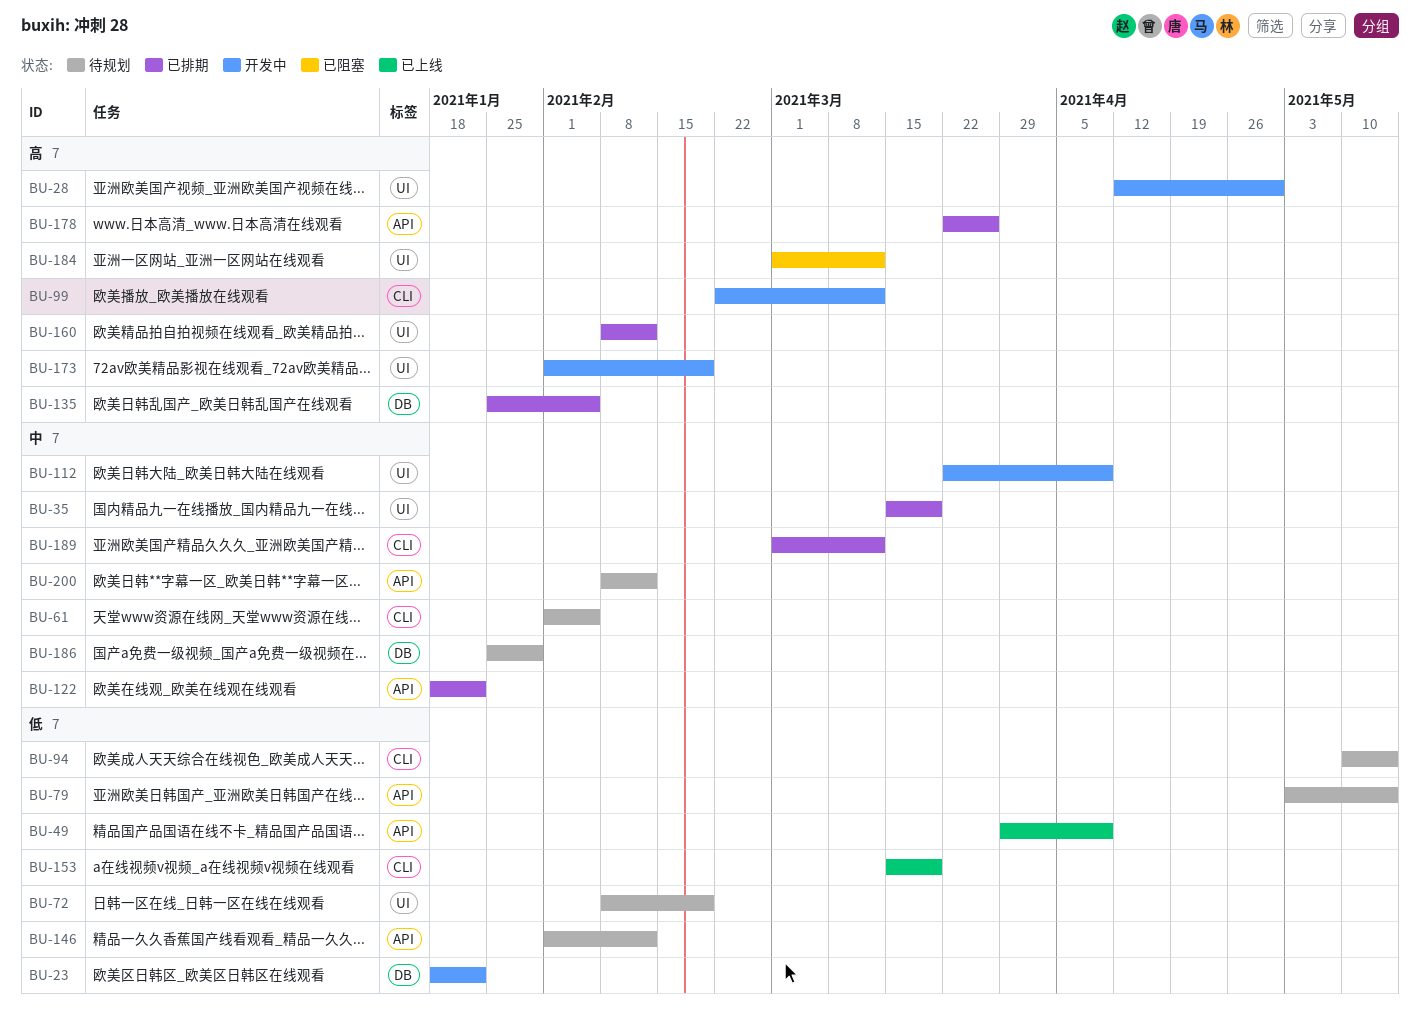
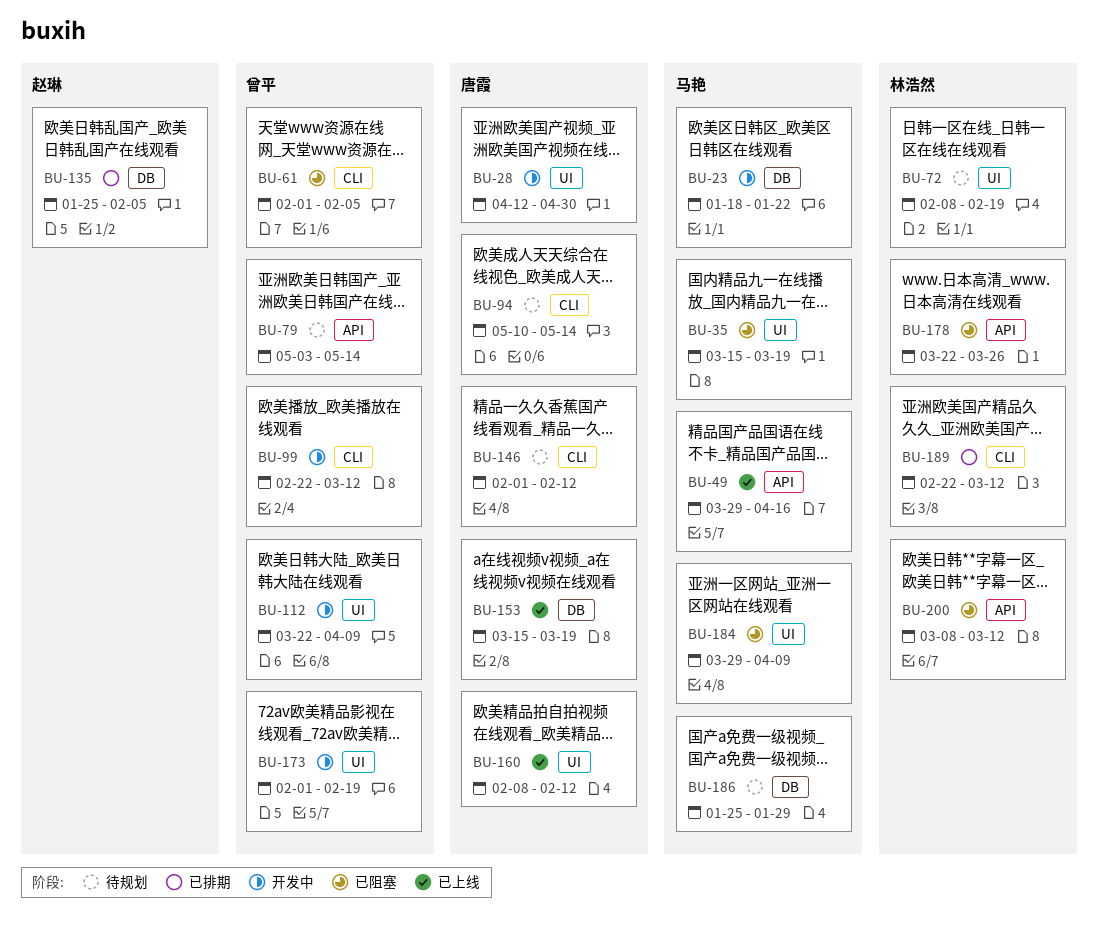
BU-35, status: 已排期 -> 已阻塞
BU-49, due: Apr 9 -> Apr 16
BU-61, status: 待规划 -> 已阻塞
BU-122: present -> none
BU-146, label: API -> CLI
BU-153, label: CLI -> DB
BU-160, status: 已排期 -> 已上线
BU-178, status: 已排期 -> 已阻塞
BU-184, start: Mar 1 -> Mar 29
BU-184, due: Mar 12 -> Apr 9
BU-189, start: Mar 1 -> Feb 22
BU-200, status: 待规划 -> 已阻塞
BU-200, start: Feb 8 -> Mar 8
BU-200, due: Feb 12 -> Mar 12

